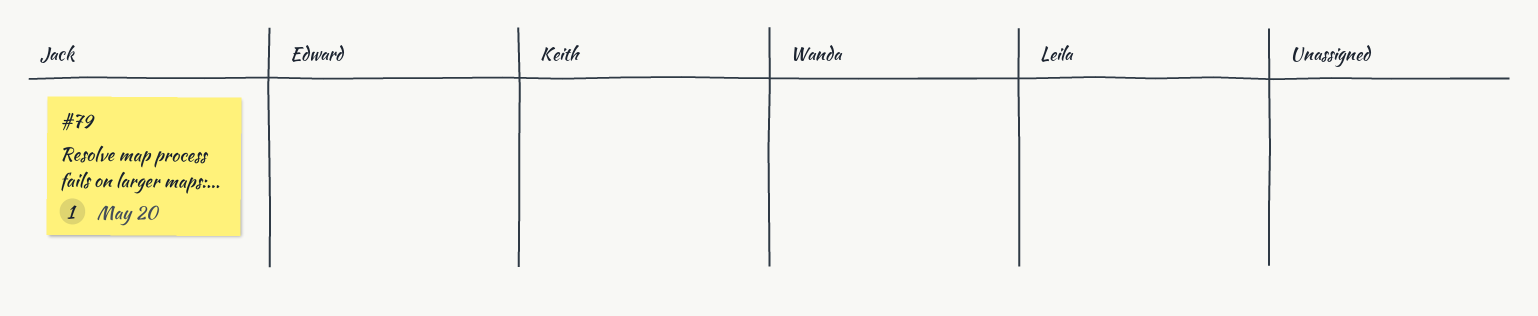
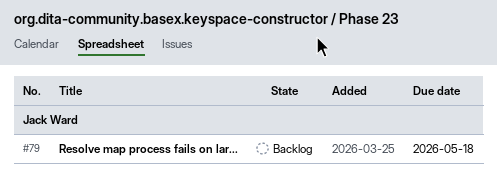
#79, due: May 20 -> May 18

